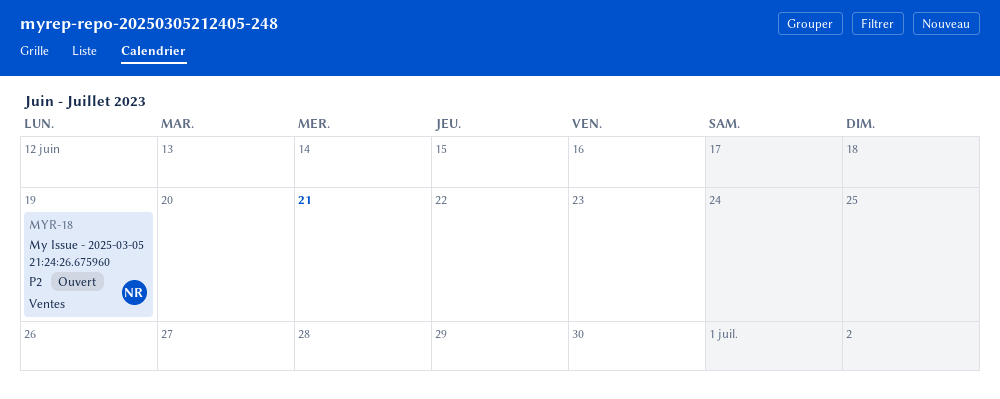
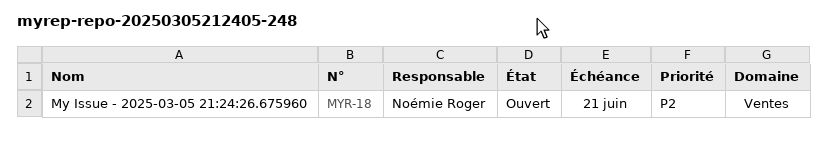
MYR-18, due: Jun 19 -> Jun 21

